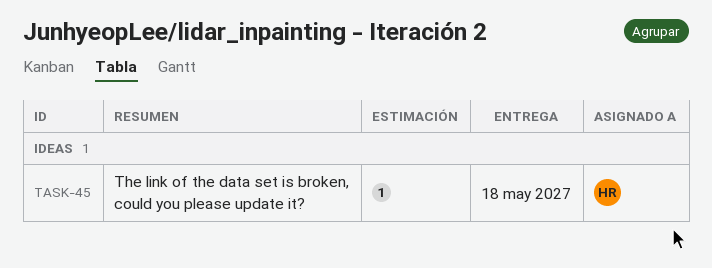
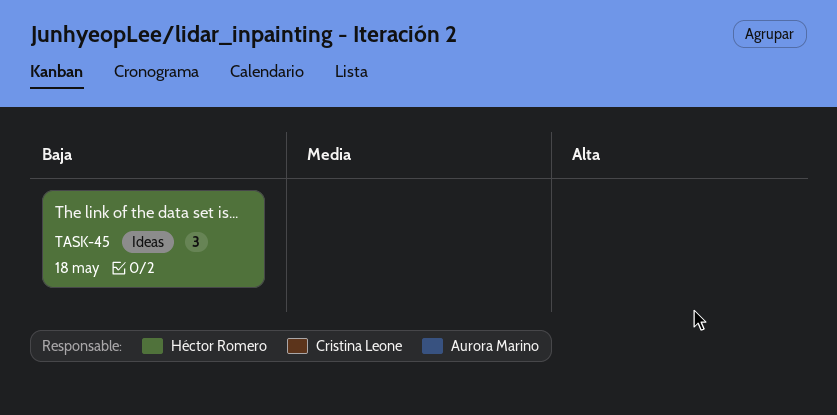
TASK-45, estimate: 1 -> 3

